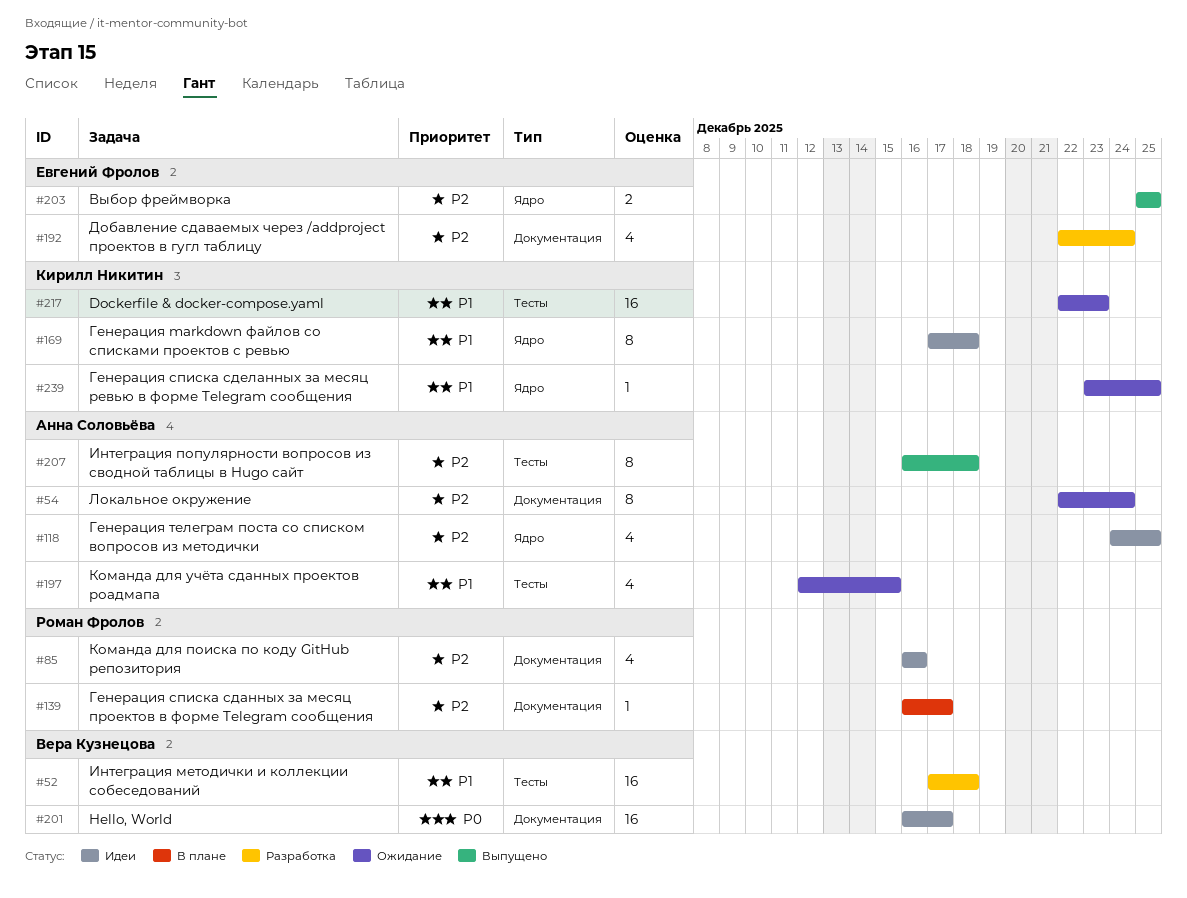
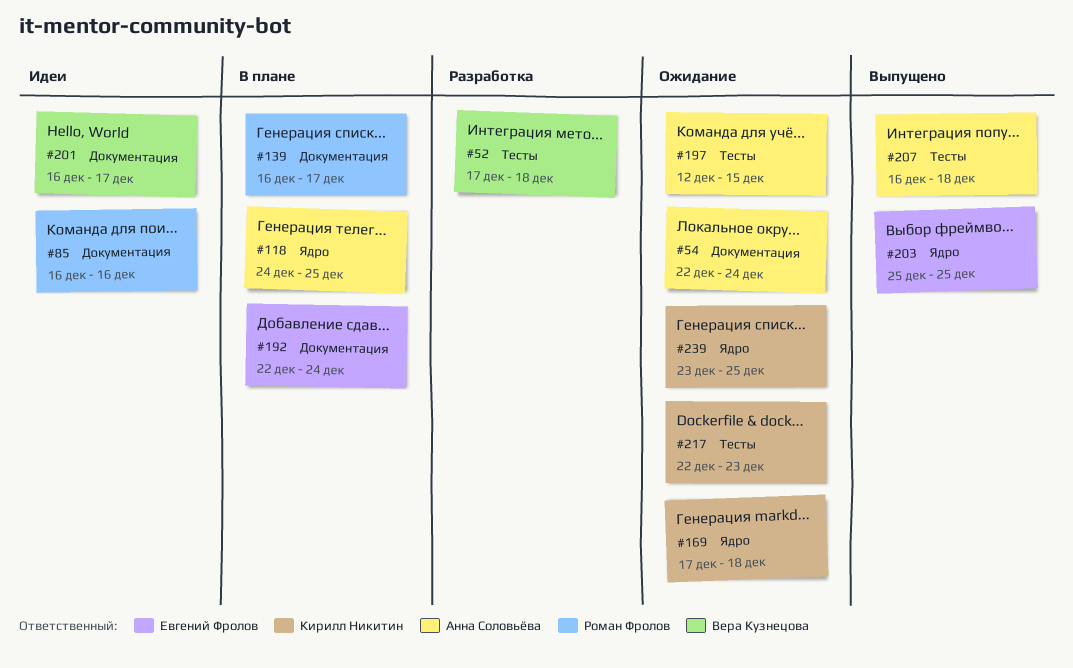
#118, status: Идеи -> В плане
#169, status: Идеи -> Ожидание
#192, status: Разработка -> В плане

